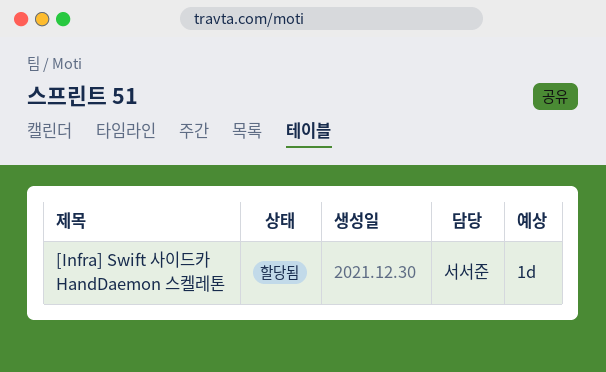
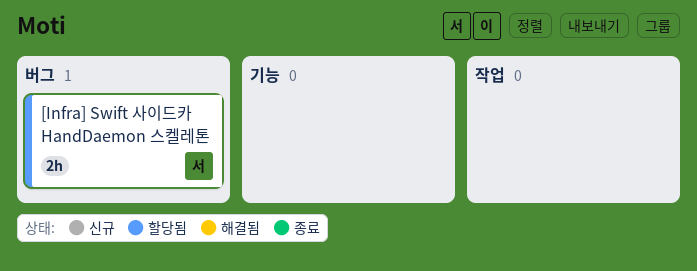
[Infra] Swift 사이드카 HandDaemon 스켈레톤, estimate: 1d -> 2h

